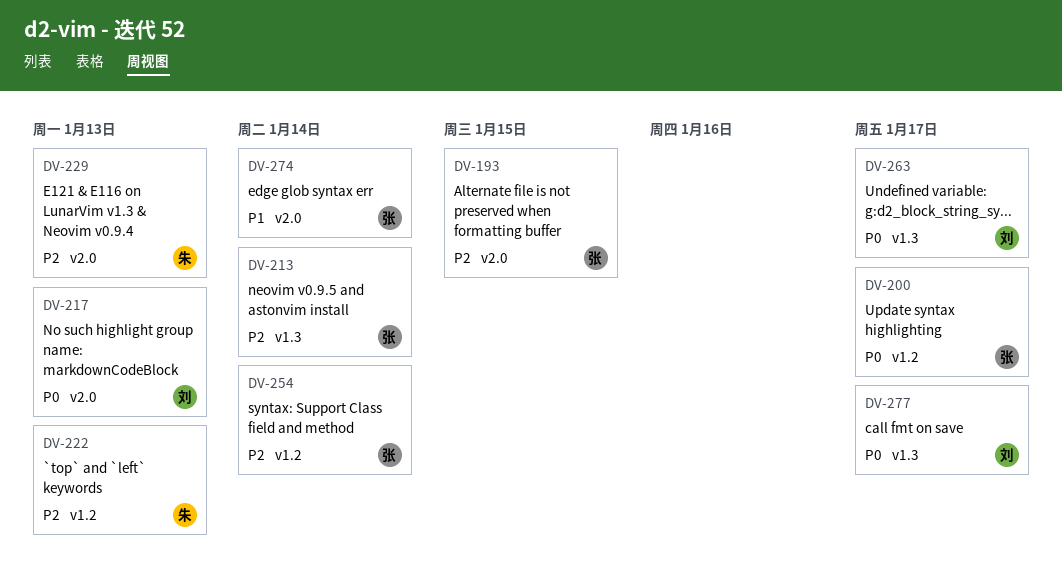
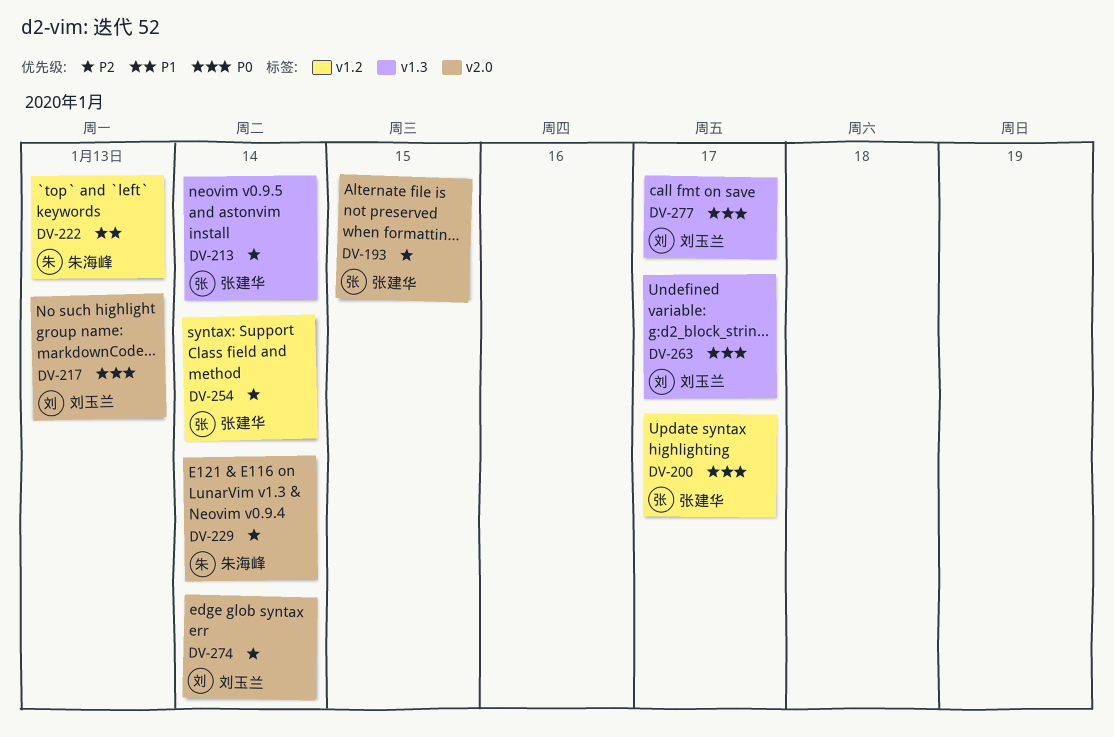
DV-222, priority: P2 -> P1
DV-229, due: Jan 13 -> Jan 14
DV-274, owner: 张建华 -> 刘玉兰
DV-274, priority: P1 -> P2

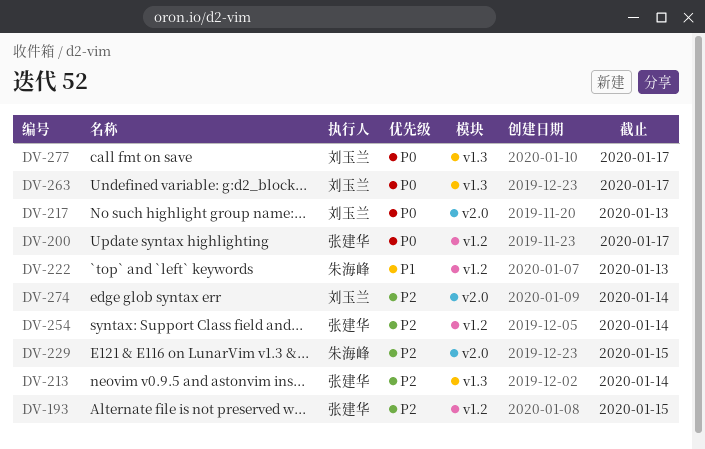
DV-193, label: v2.0 -> v1.2
DV-229, due: Jan 14 -> Jan 15

